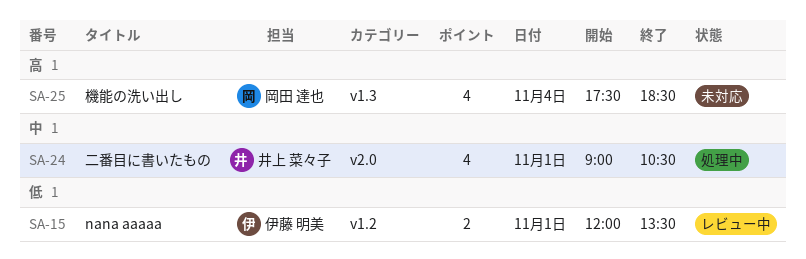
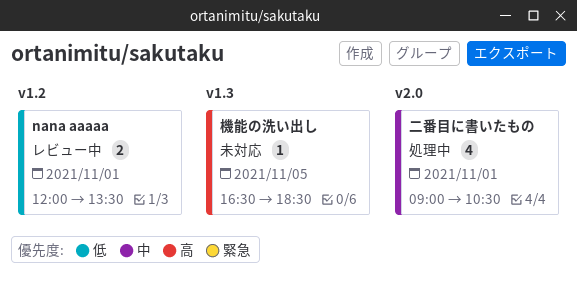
機能の洗い出し, estimate: 4 -> 1
機能の洗い出し, day: Nov 4 -> Nov 5
機能の洗い出し, begins: 17:30 -> 16:30

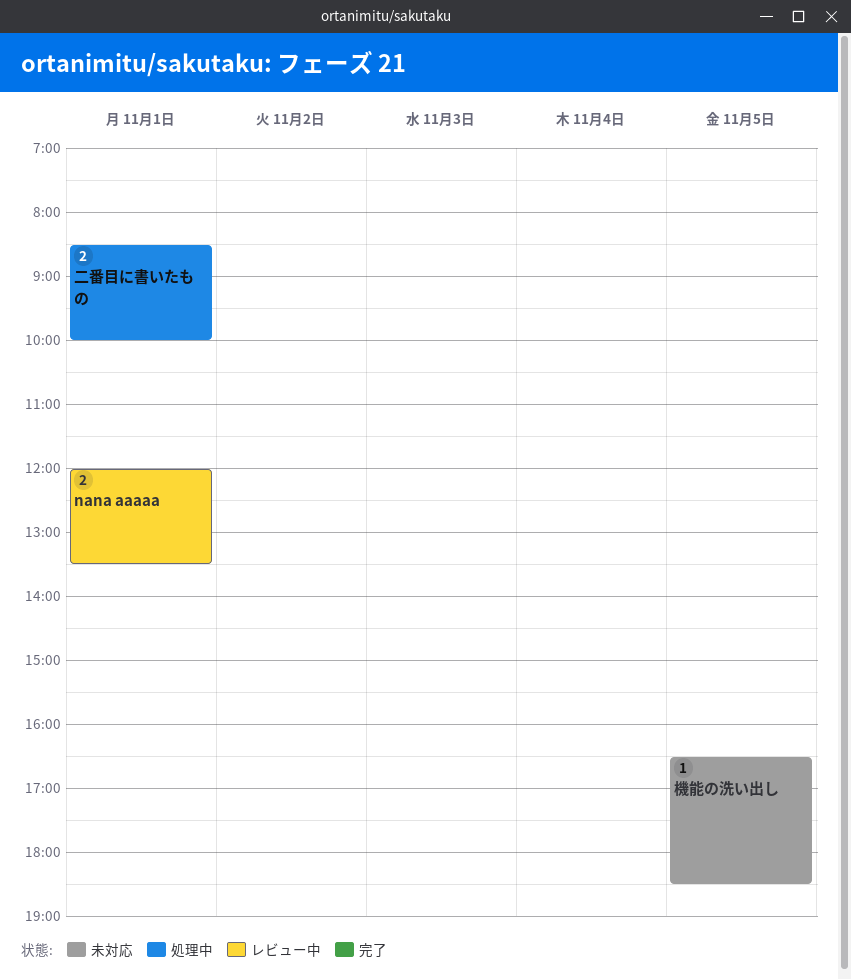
二番目に書いたもの, estimate: 4 -> 2
二番目に書いたもの, begins: 09:00 -> 08:30
二番目に書いたもの, ends: 10:30 -> 10:00

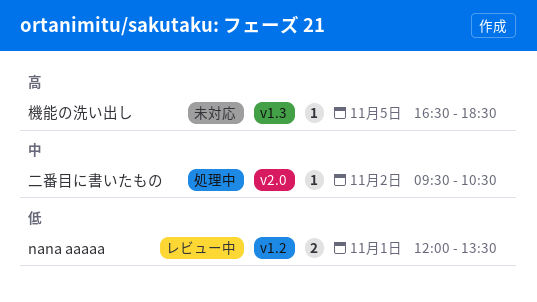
二番目に書いたもの, estimate: 2 -> 1
二番目に書いたもの, day: Nov 1 -> Nov 2
二番目に書いたもの, begins: 08:30 -> 09:30
二番目に書いたもの, ends: 10:00 -> 10:30

